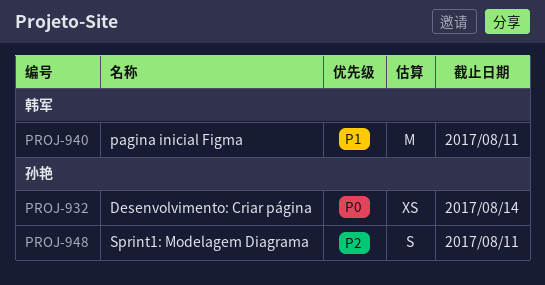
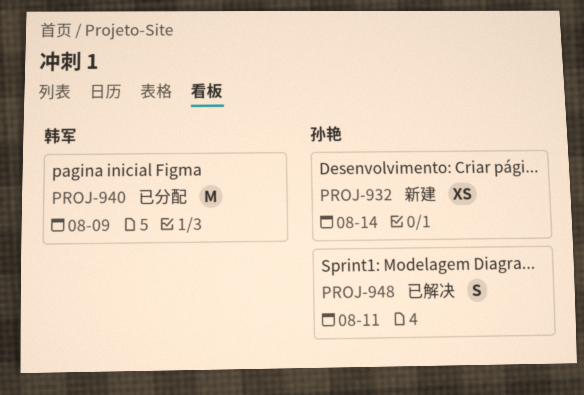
PROJ-940, due: Aug 11 -> Aug 9

